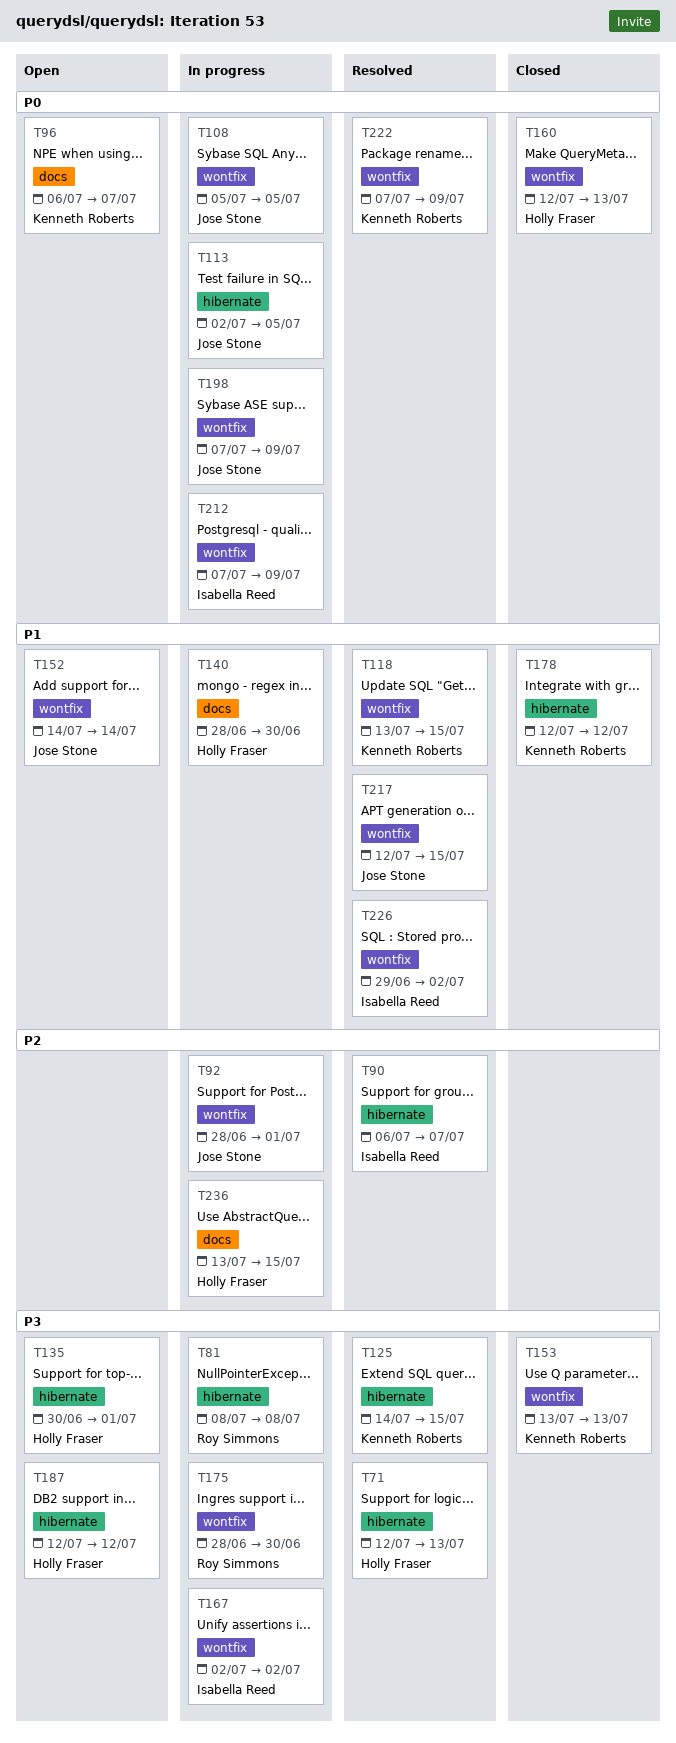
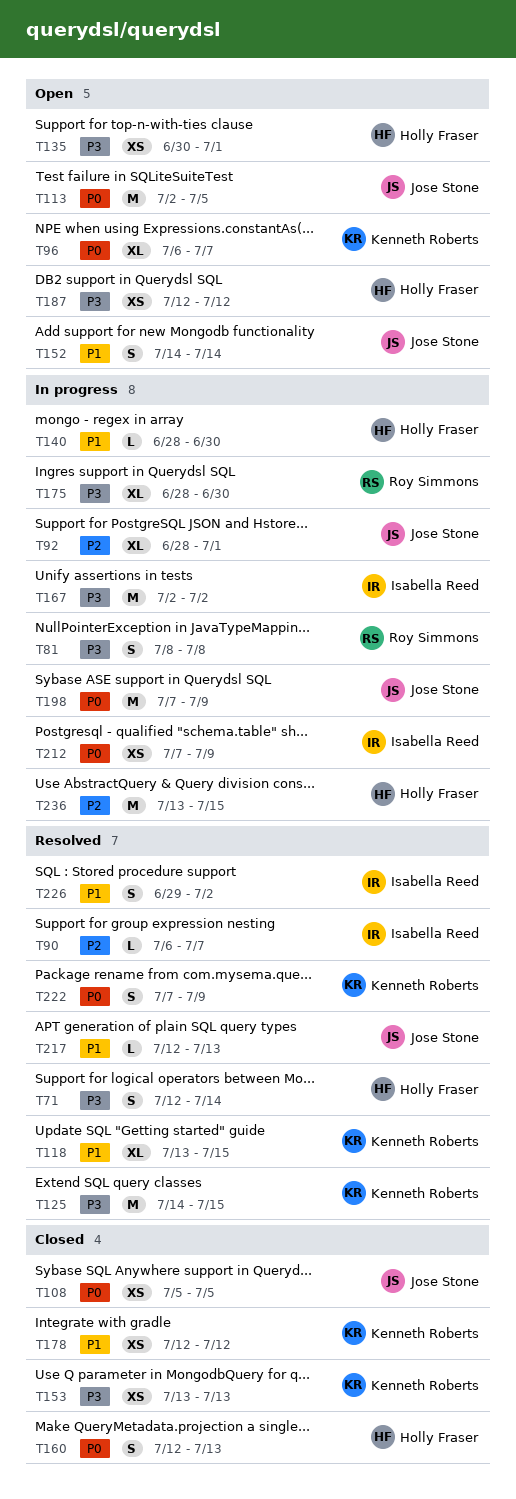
T71, due: Jul 13 -> Jul 14
T108, status: In progress -> Closed
T113, status: In progress -> Open
T217, due: Jul 15 -> Jul 13

